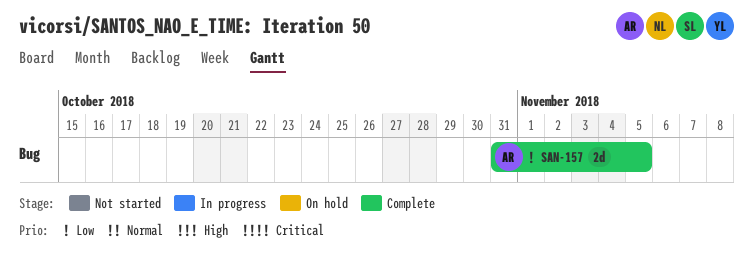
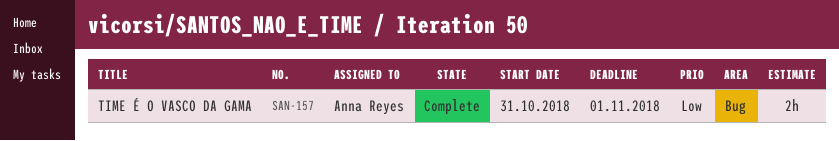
SAN-157, estimate: 2d -> 2h
SAN-157, due: Nov 5 -> Nov 1

